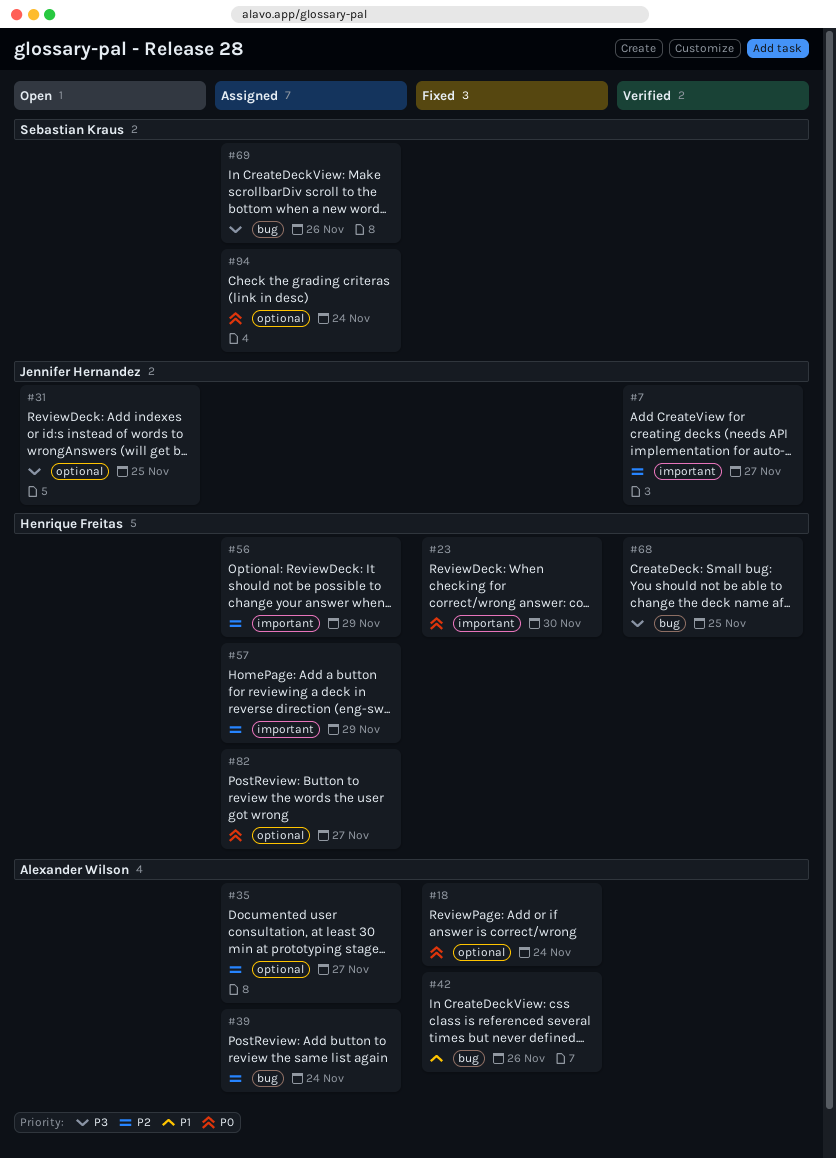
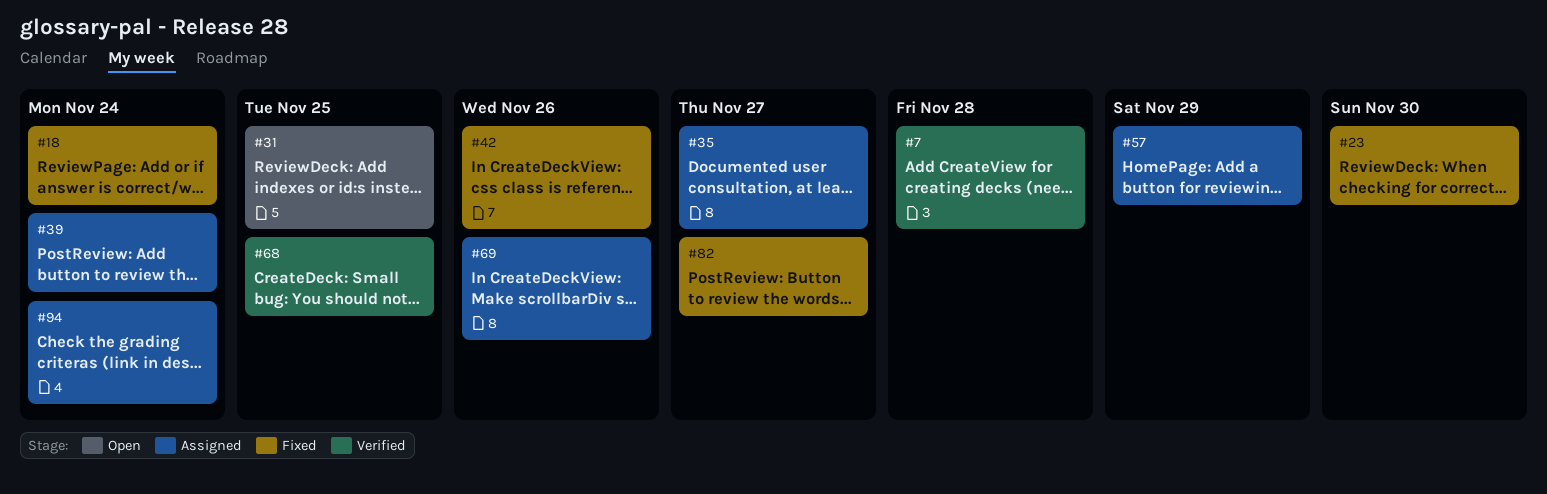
#7, due: Nov 27 -> Nov 28
#56: present -> none
#82, status: Assigned -> Fixed

